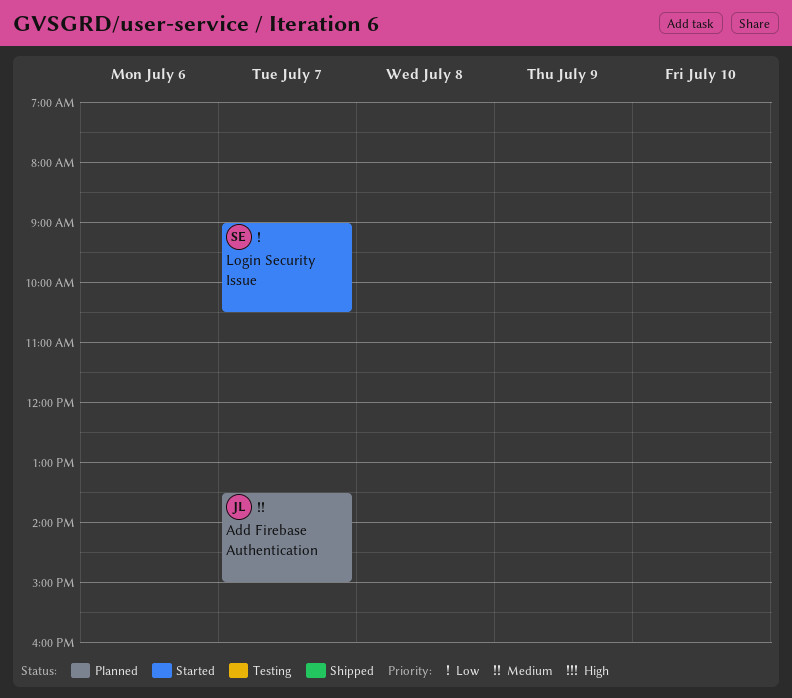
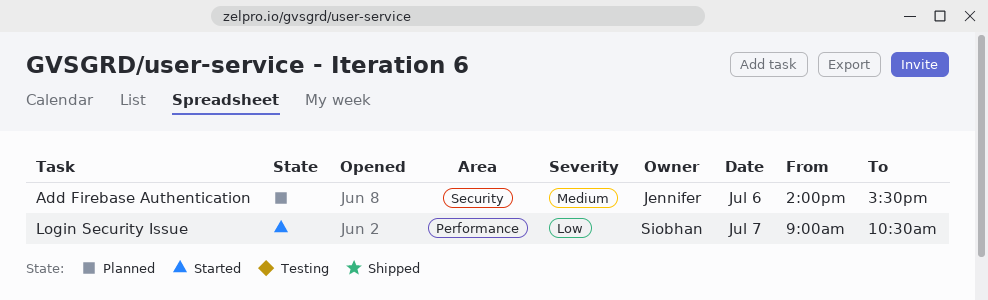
Add Firebase Authentication, day: Jul 7 -> Jul 6
Add Firebase Authentication, begins: 13:30 -> 14:00
Add Firebase Authentication, ends: 15:00 -> 15:30

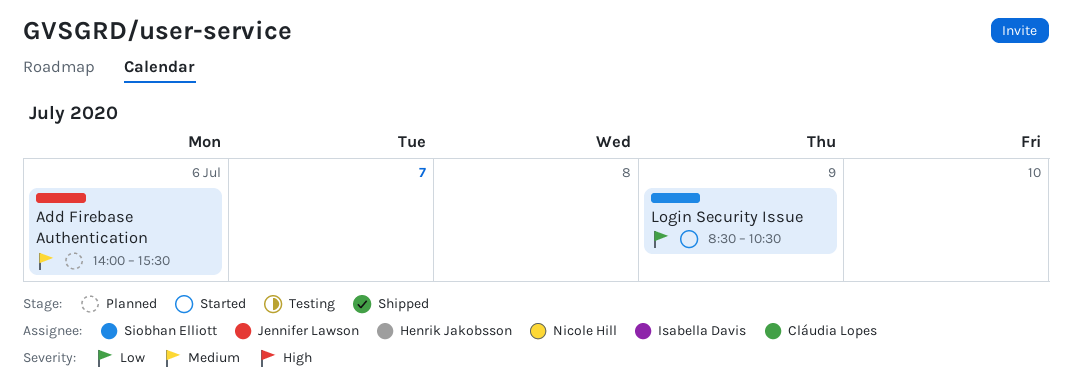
Login Security Issue, day: Jul 7 -> Jul 9
Login Security Issue, begins: 09:00 -> 08:30

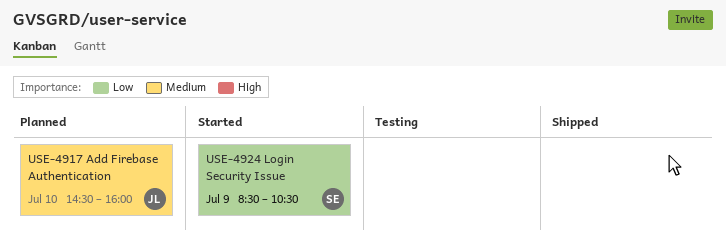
Add Firebase Authentication, day: Jul 6 -> Jul 10
Add Firebase Authentication, begins: 14:00 -> 14:30
Add Firebase Authentication, ends: 15:30 -> 16:00

